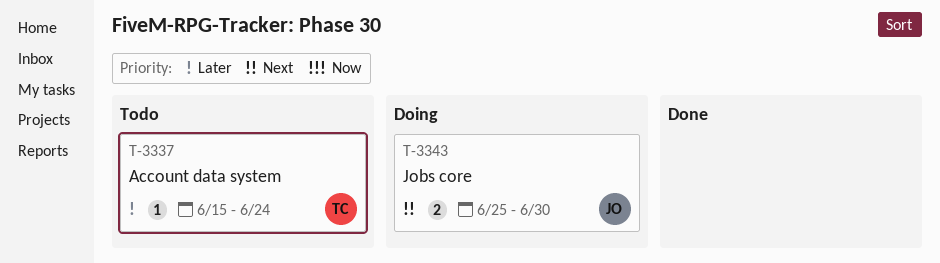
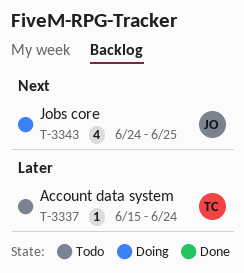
T-3343, estimate: 2 -> 4
T-3343, start: Jun 25 -> Jun 24
T-3343, due: Jun 30 -> Jun 25

